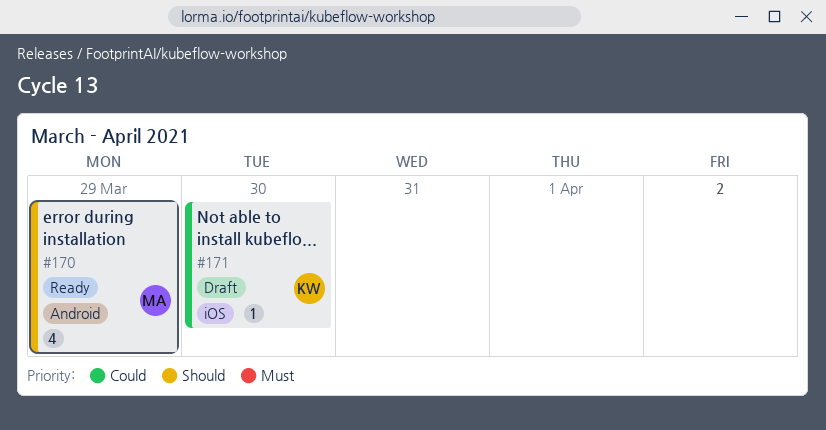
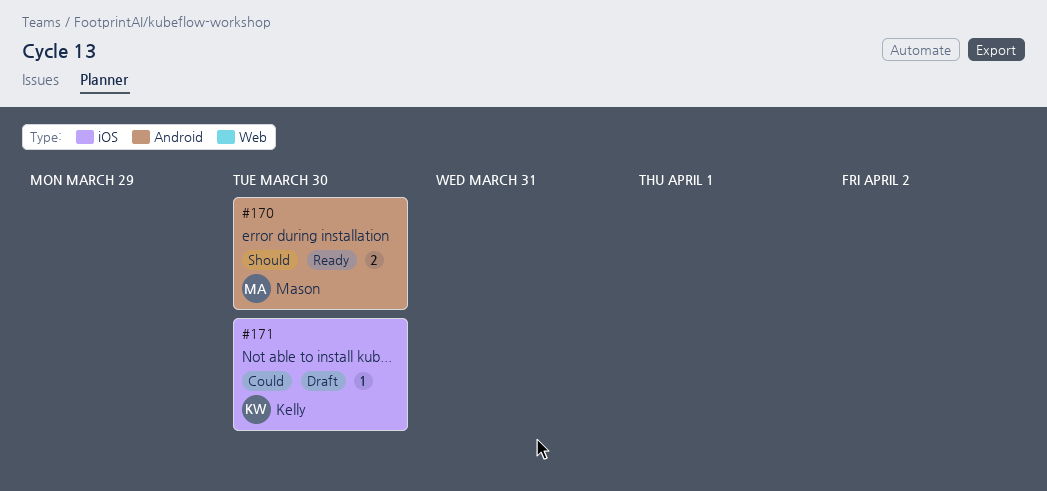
#170, estimate: 4 -> 2
#170, due: Mar 29 -> Mar 30

